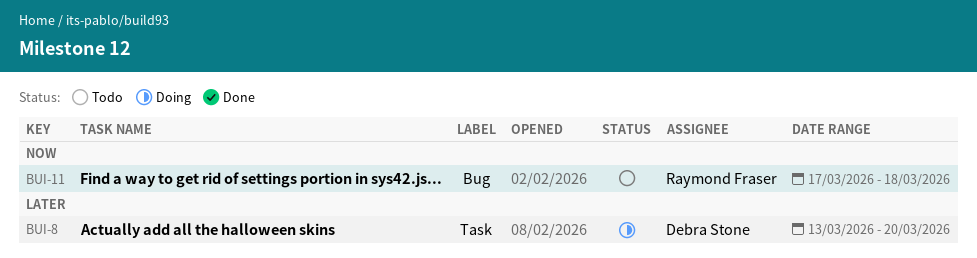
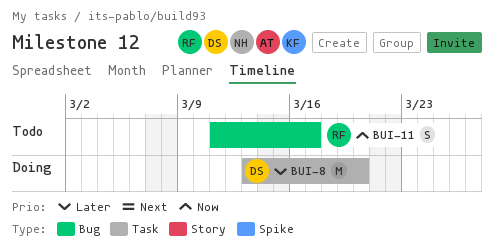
BUI-11, start: Mar 17 -> Mar 11
BUI-11, due: Mar 18 -> Mar 17

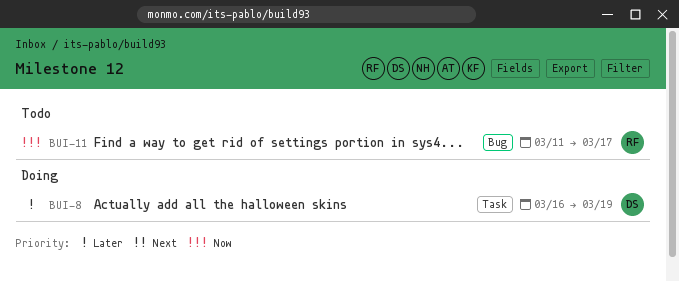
BUI-8, start: Mar 13 -> Mar 16
BUI-8, due: Mar 20 -> Mar 19

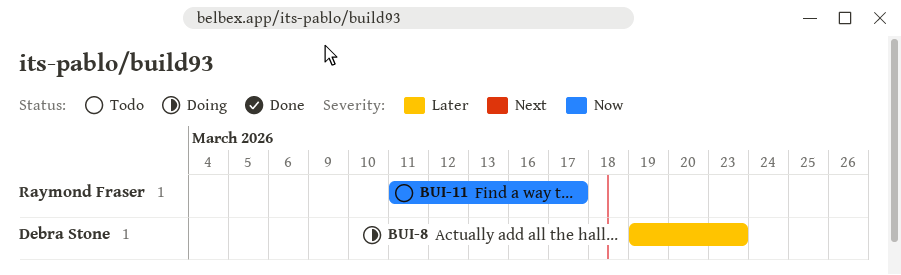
BUI-8, start: Mar 16 -> Mar 19
BUI-8, due: Mar 19 -> Mar 23

